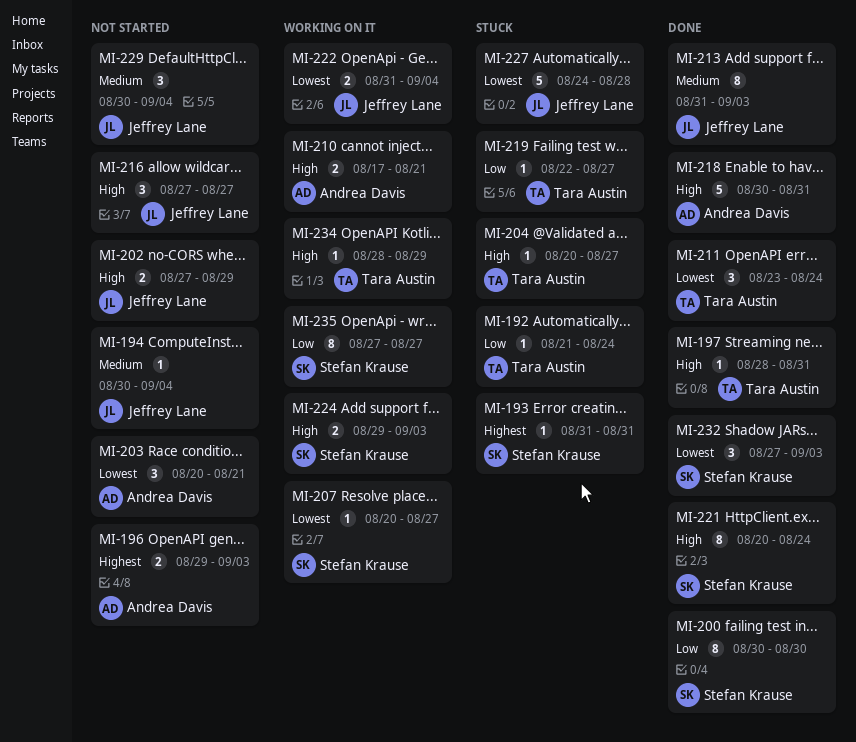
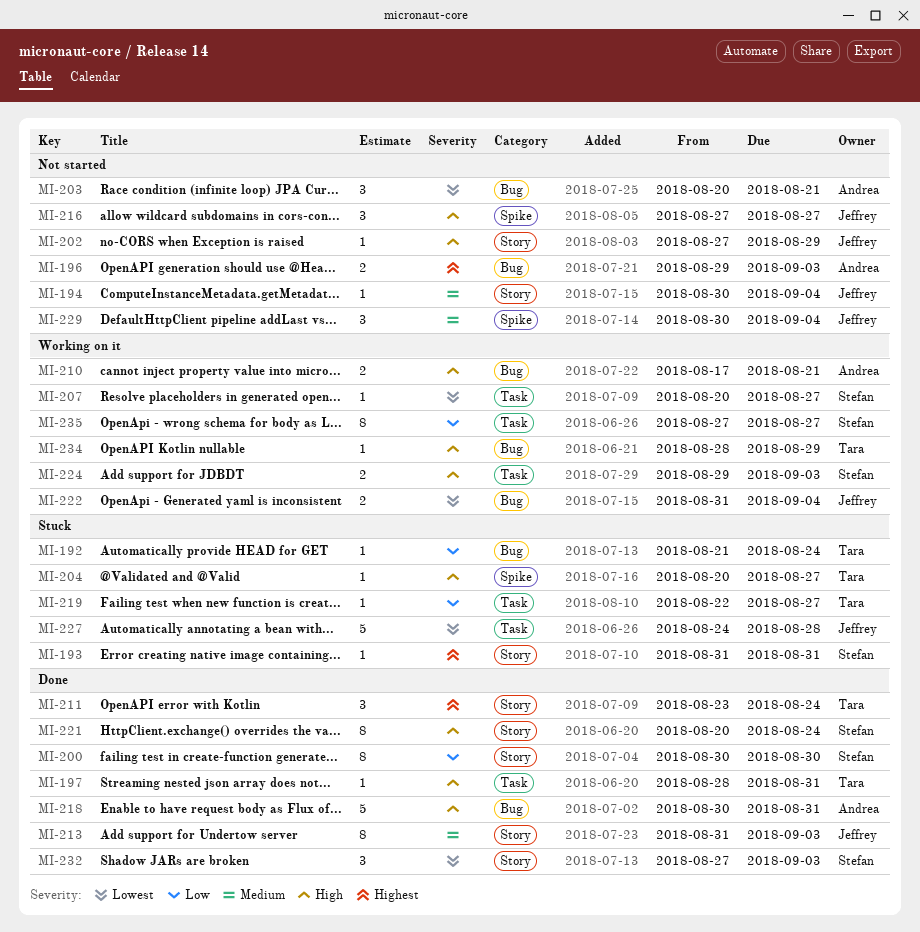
MI-202, estimate: 2 -> 1
MI-211, priority: Lowest -> Highest

